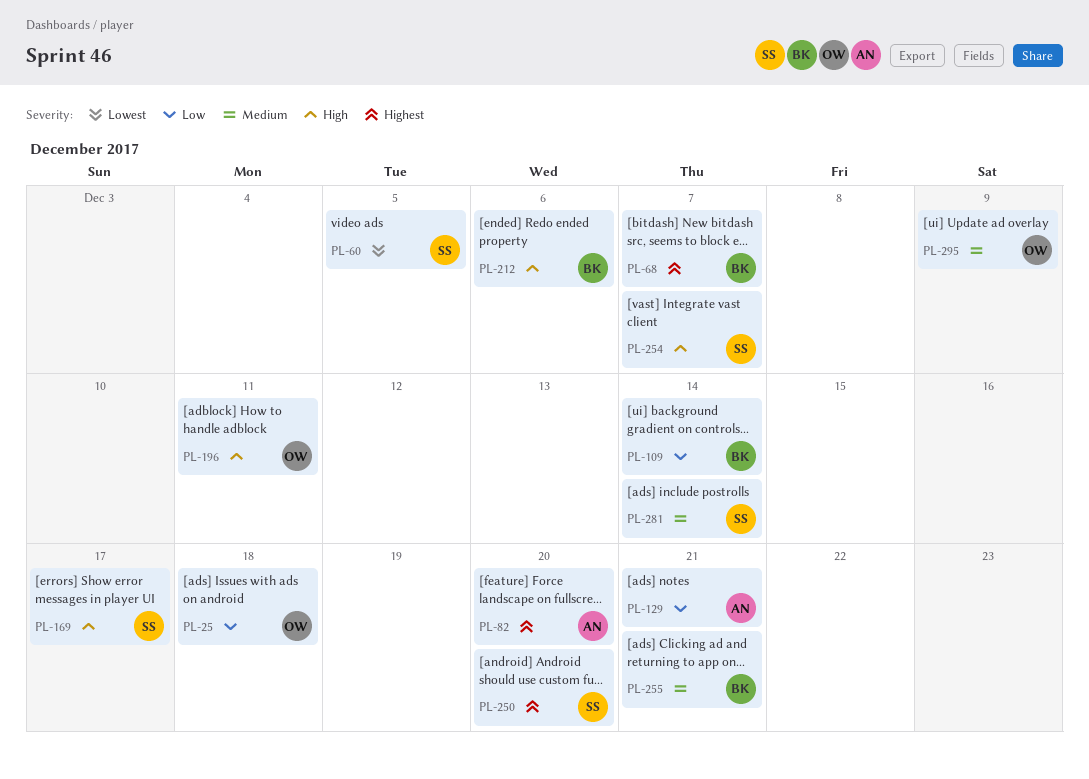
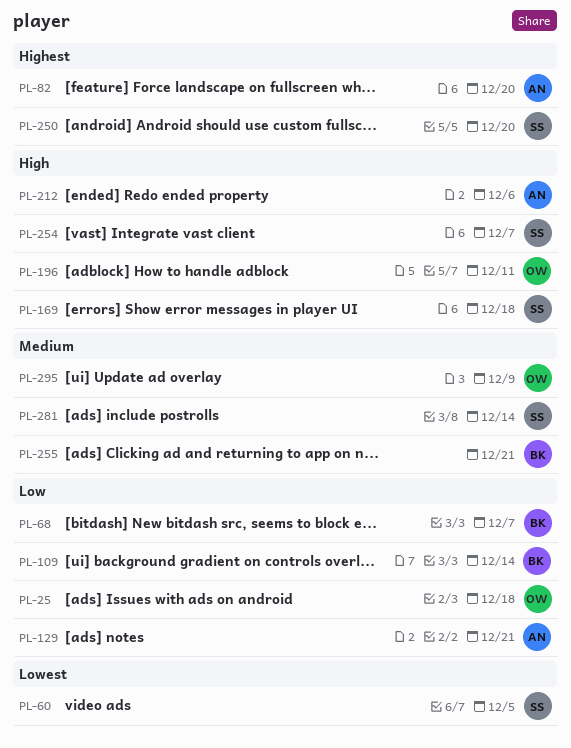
PL-68, priority: Highest -> Low
PL-169, due: Dec 17 -> Dec 18
PL-212, owner: BK -> AN

